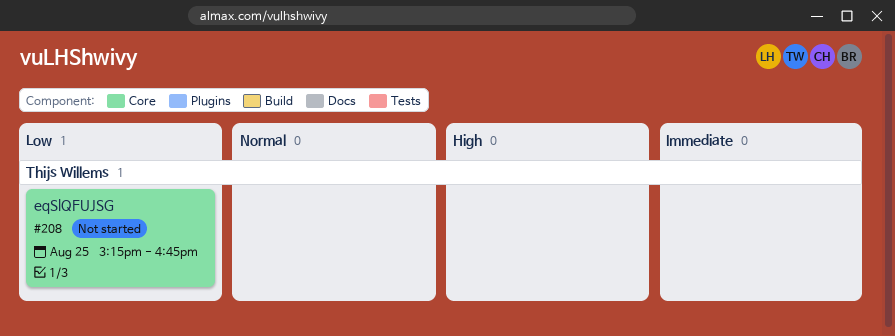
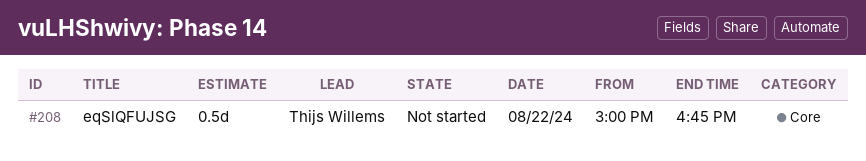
#208, day: Aug 25 -> Aug 22
#208, begins: 15:15 -> 15:00

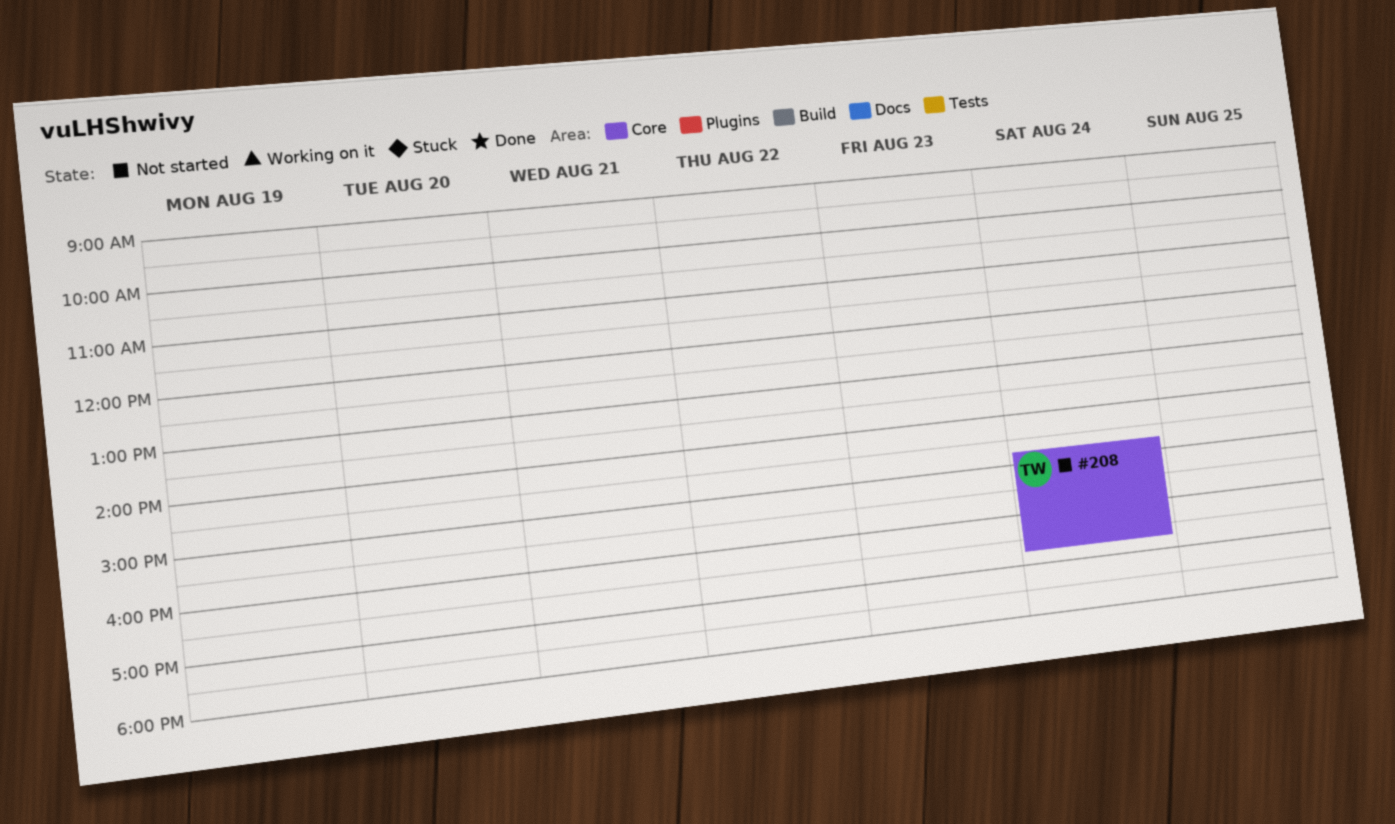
#208, day: Aug 22 -> Aug 24
#208, begins: 15:00 -> 14:45

